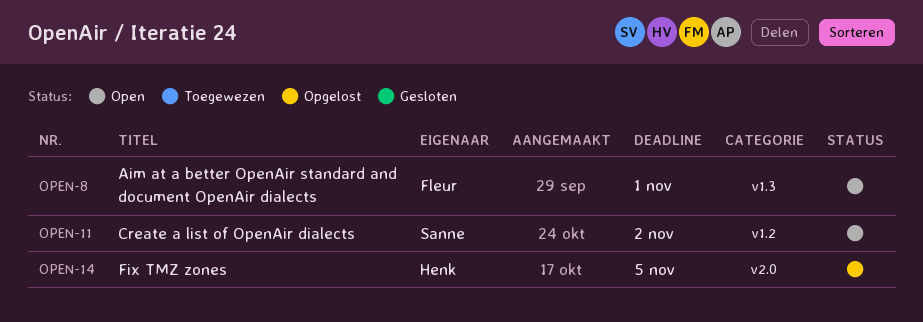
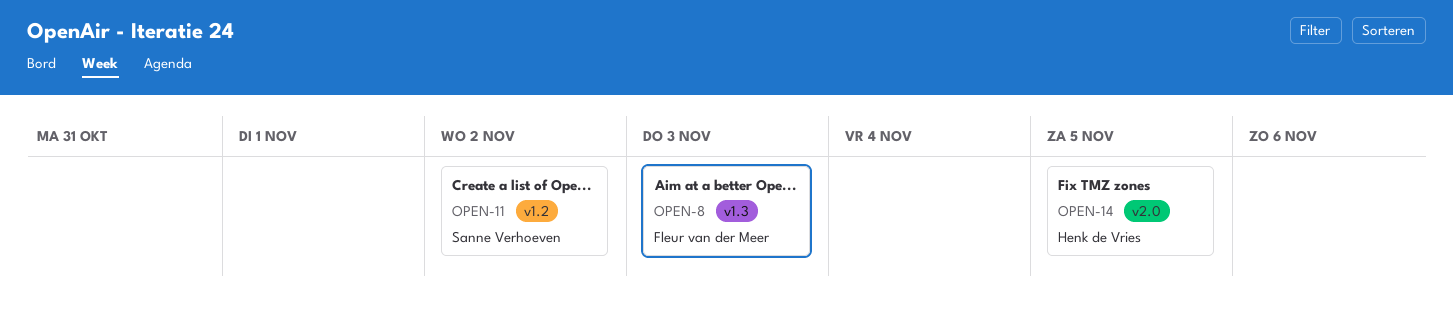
OPEN-8, due: Nov 1 -> Nov 3

